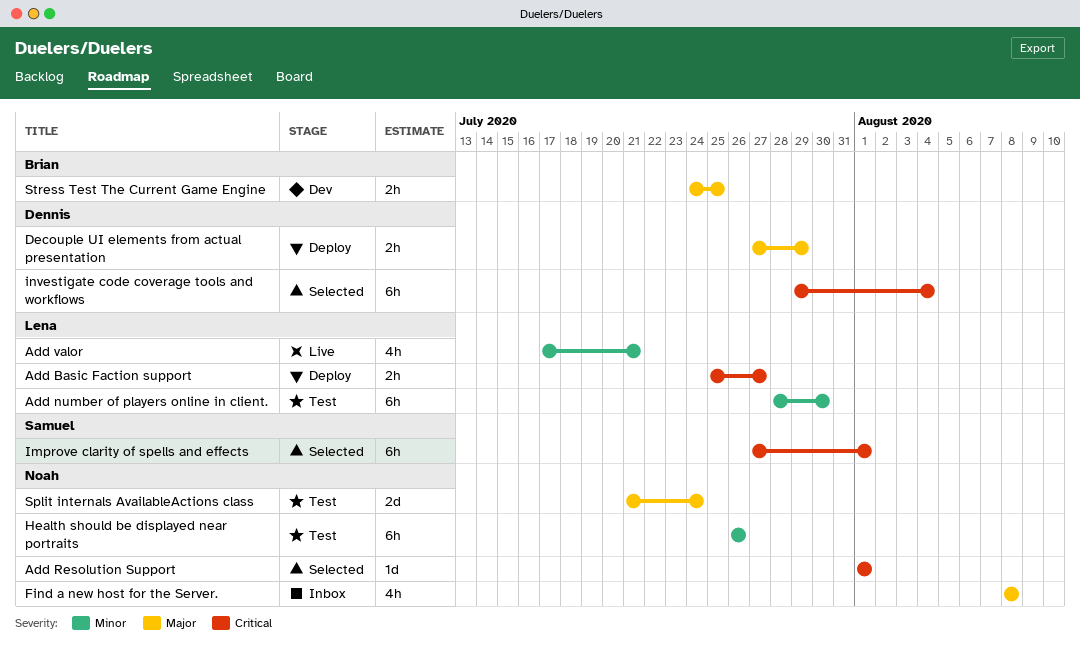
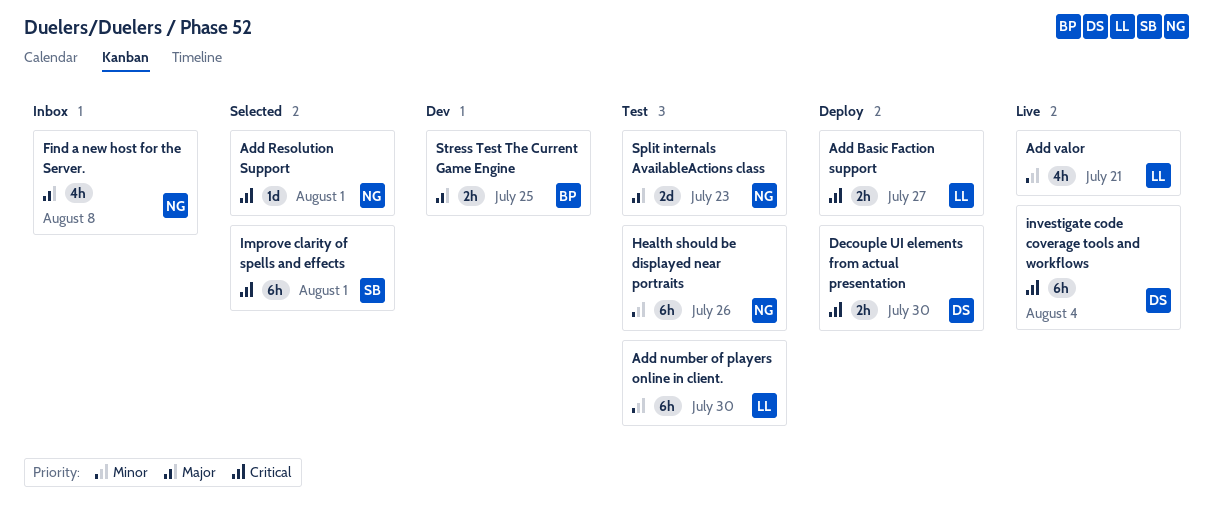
Decouple UI elements from actual presentation, priority: Major -> Critical
Decouple UI elements from actual presentation, due: Jul 29 -> Jul 30
investigate code coverage tools and workflows, status: Selected -> Live
Split internals AvailableActions class, due: Jul 24 -> Jul 23

